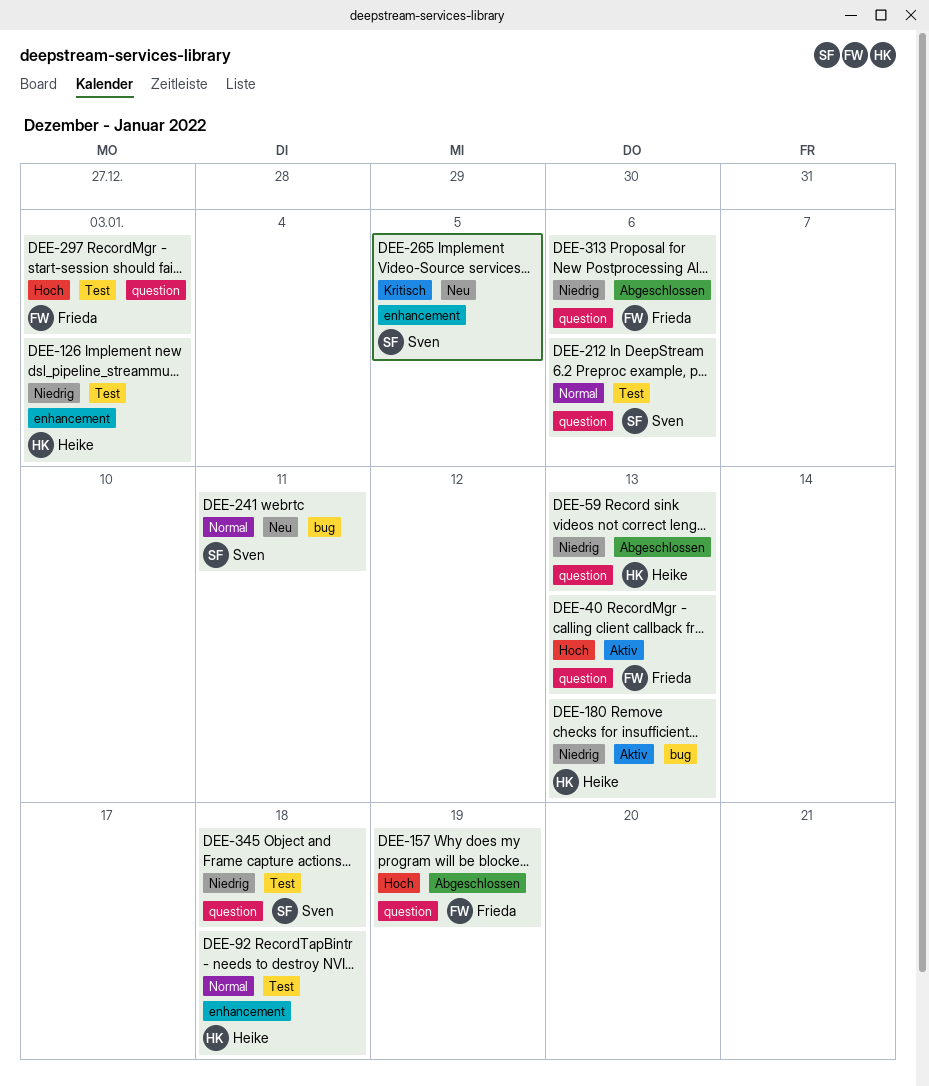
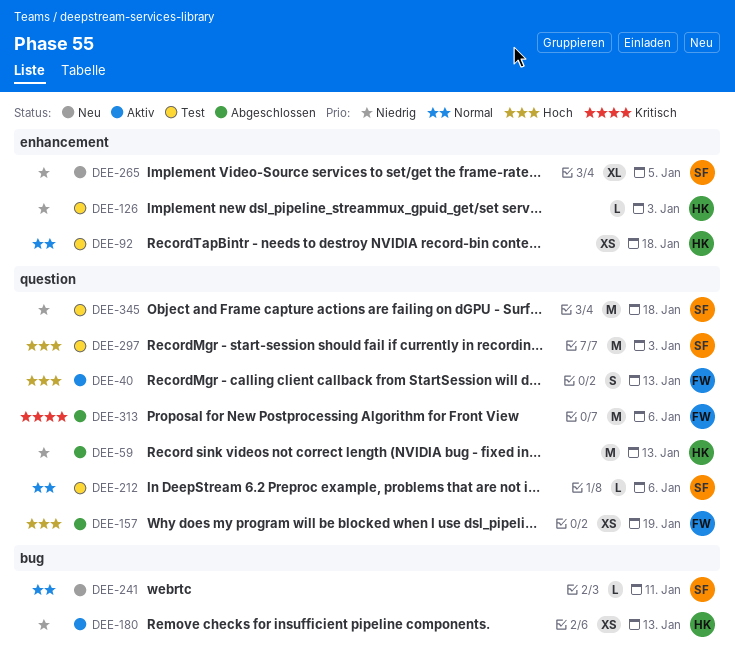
DEE-265, priority: Kritisch -> Niedrig
DEE-297, owner: Frieda -> Sven
DEE-313, priority: Niedrig -> Kritisch

